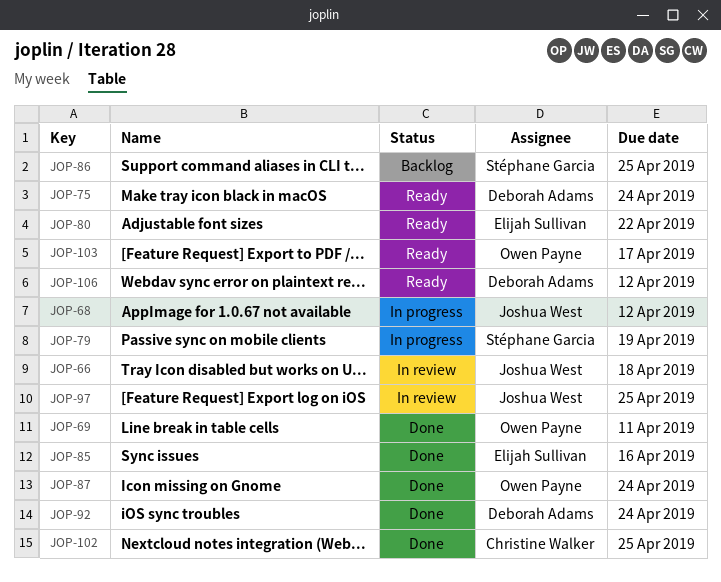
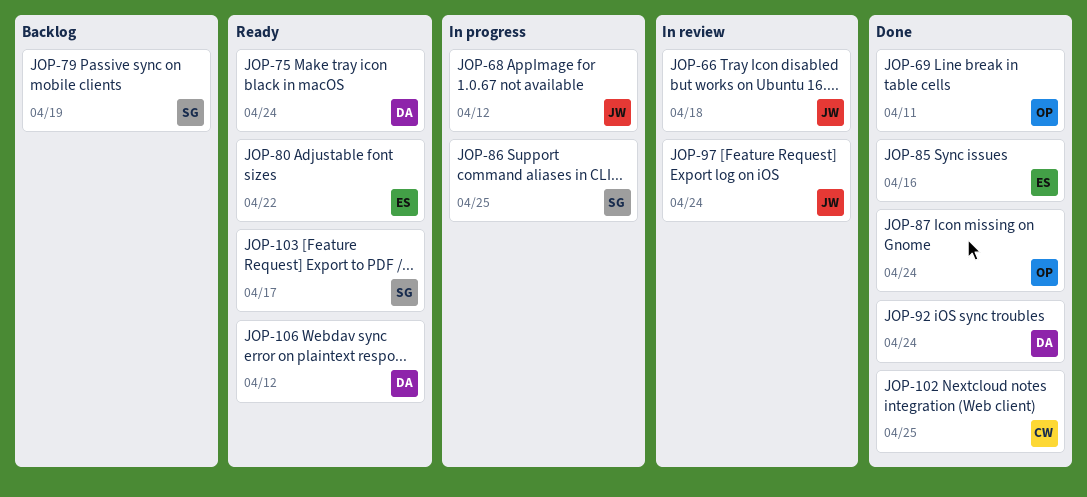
JOP-79, status: In progress -> Backlog
JOP-86, status: Backlog -> In progress
JOP-97, due: Apr 25 -> Apr 24
JOP-103, owner: Owen Payne -> Stéphane Garcia

